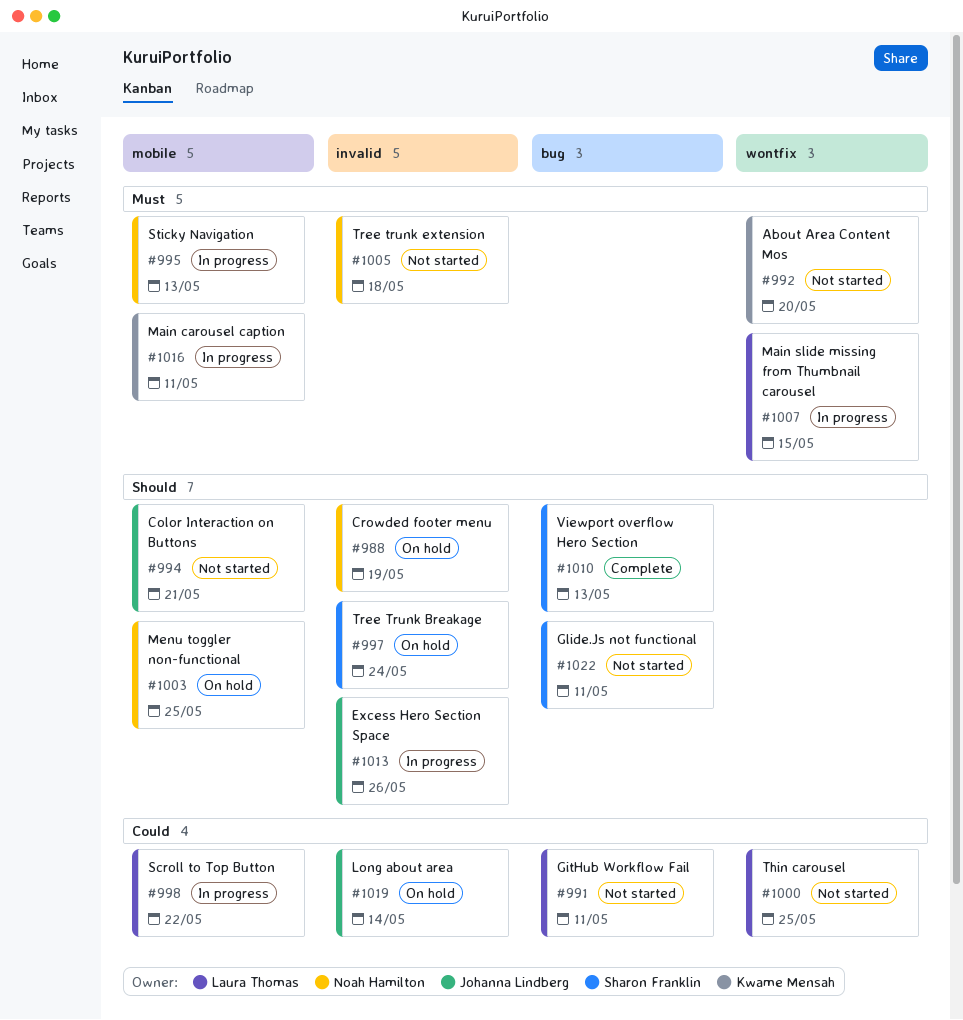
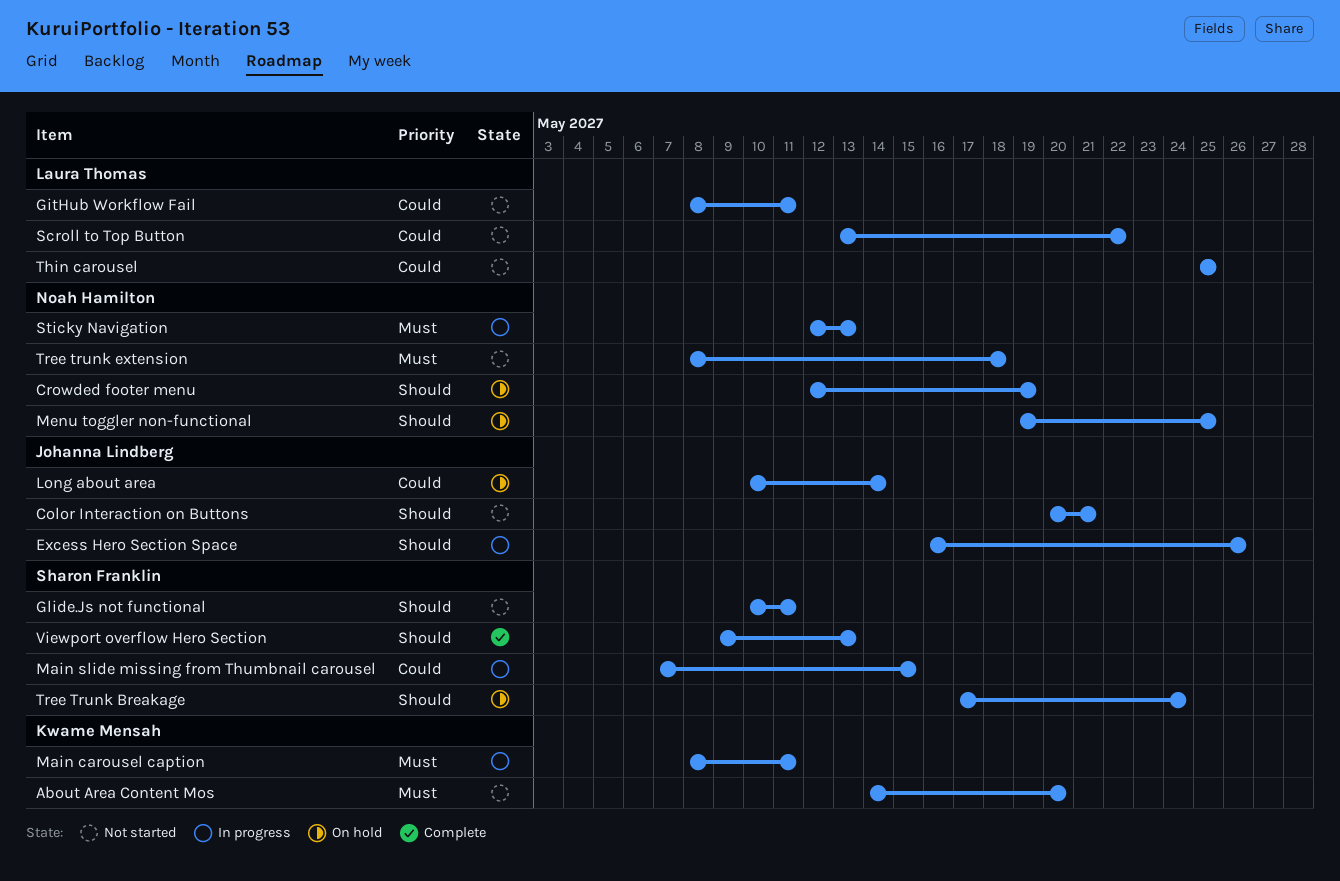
Main slide missing from Thumbnail carousel, owner: Laura Thomas -> Sharon Franklin
Main slide missing from Thumbnail carousel, priority: Must -> Could
Scroll to Top Button, status: In progress -> Not started

